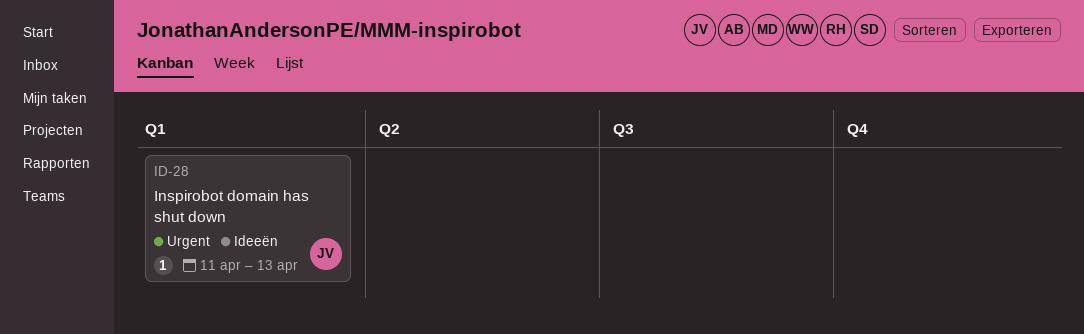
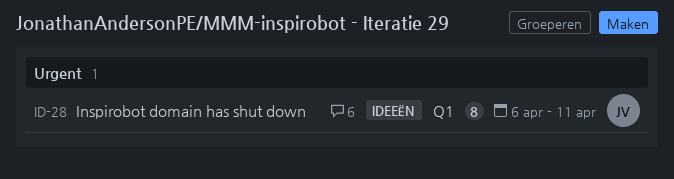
ID-28, estimate: 1 -> 8
ID-28, start: Apr 11 -> Apr 6
ID-28, due: Apr 13 -> Apr 11

